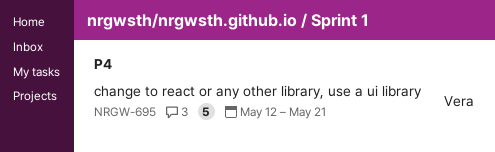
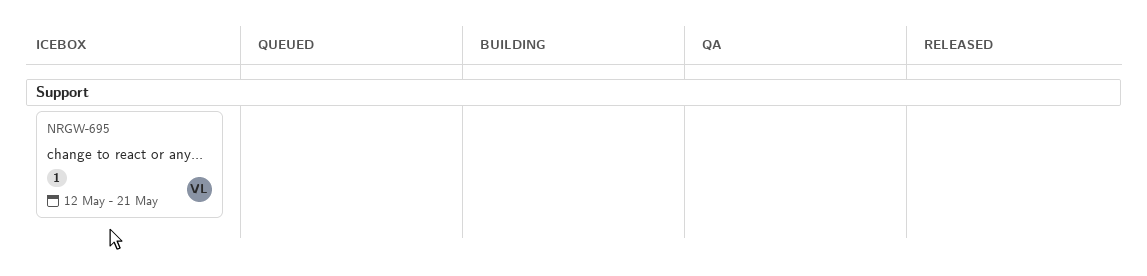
NRGW-695, estimate: 5 -> 1

